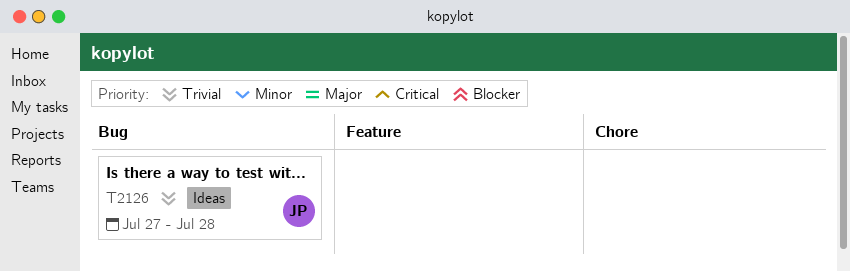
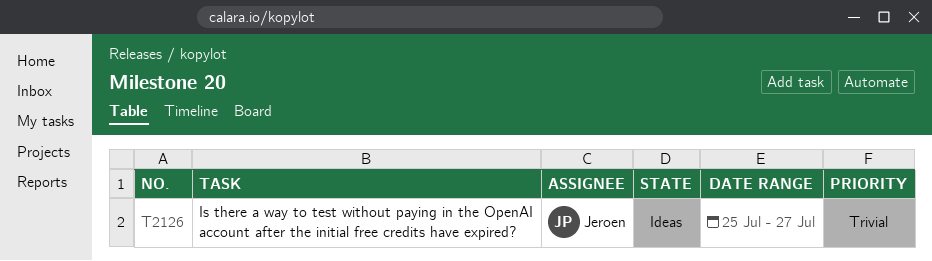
T2126, start: Jul 27 -> Jul 25
T2126, due: Jul 28 -> Jul 27

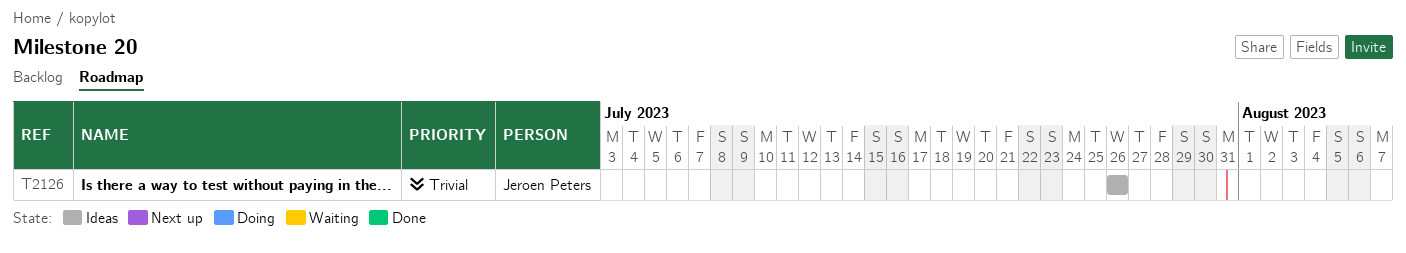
T2126, start: Jul 25 -> Jul 26
T2126, due: Jul 27 -> Jul 26

